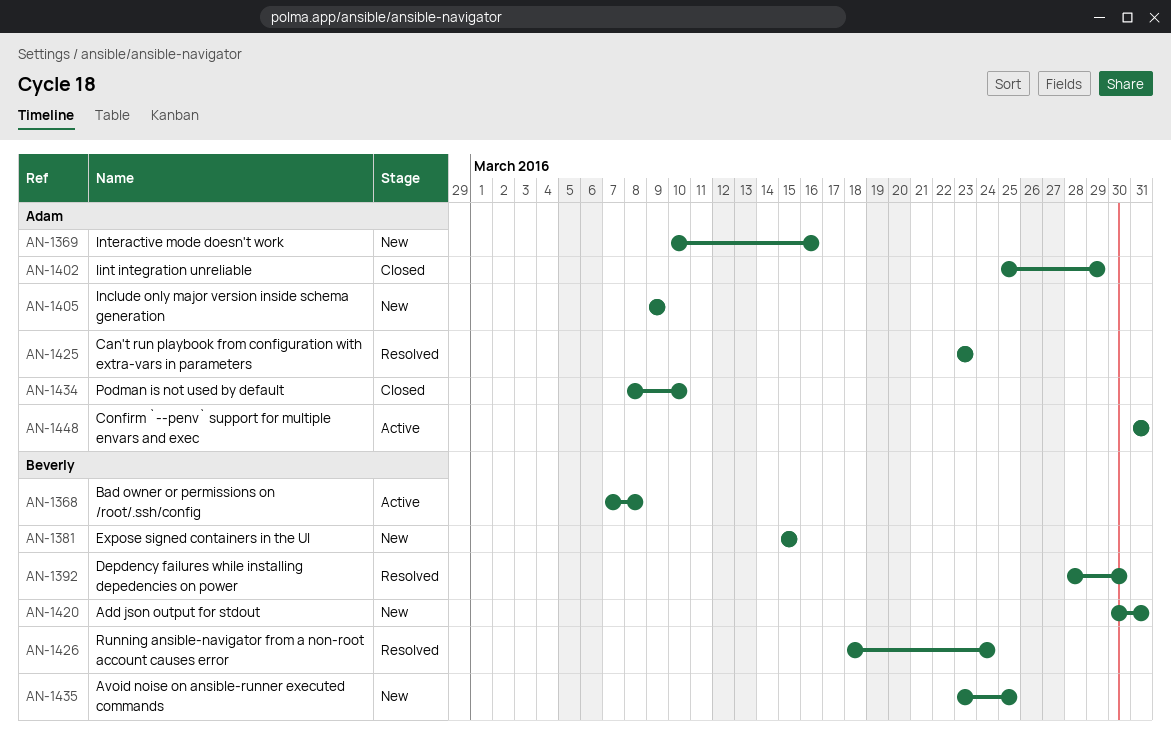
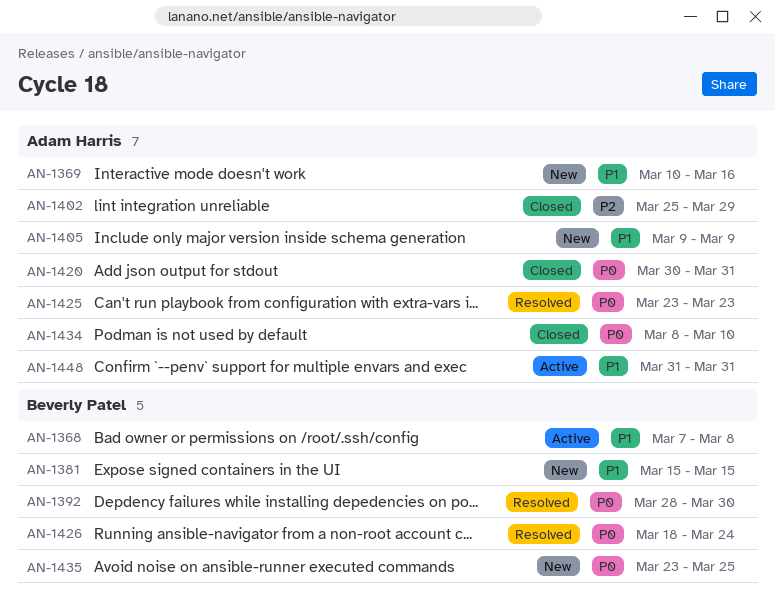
AN-1420, status: New -> Closed
AN-1420, owner: Beverly Patel -> Adam Harris

